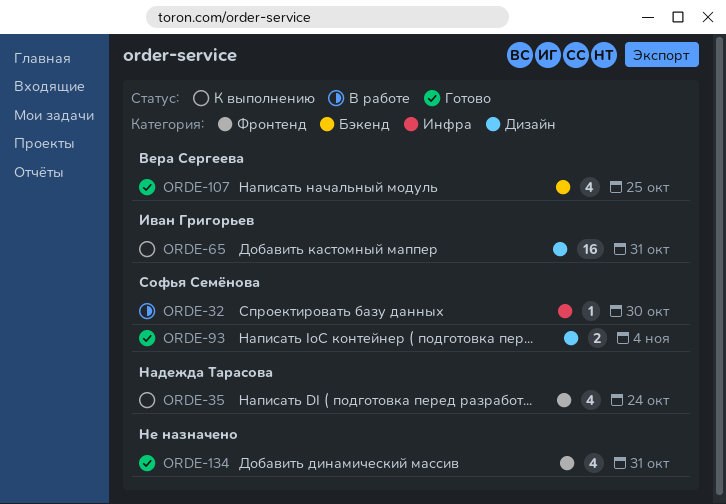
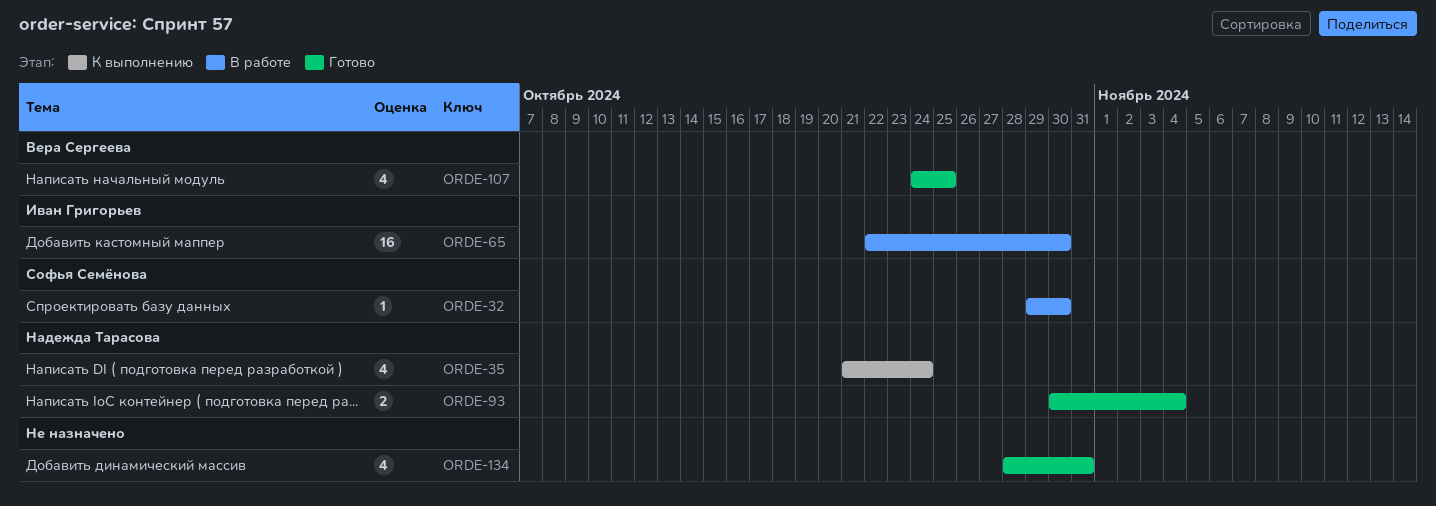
ORDE-65, status: К выполнению -> В работе
ORDE-65, due: Oct 31 -> Oct 30
ORDE-93, owner: Софья Семёнова -> Надежда Тарасова

